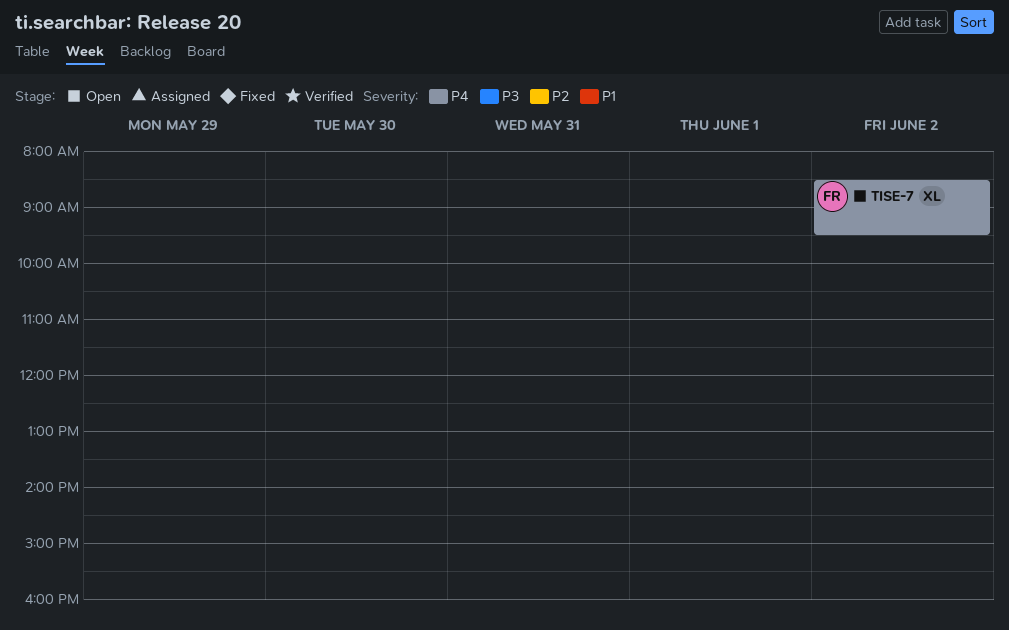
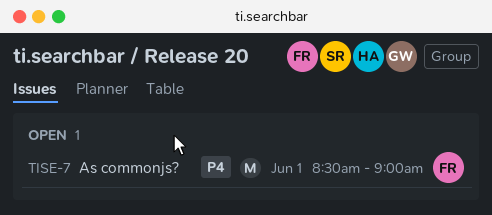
TISE-7, estimate: XL -> M
TISE-7, day: Jun 2 -> Jun 1
TISE-7, ends: 09:30 -> 09:00

